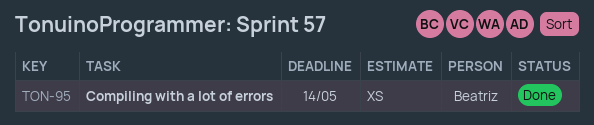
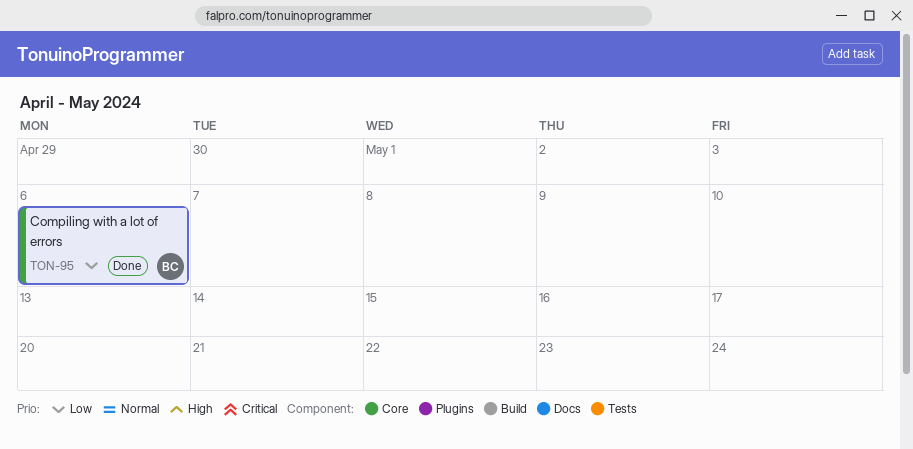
TON-95, due: May 14 -> May 6

